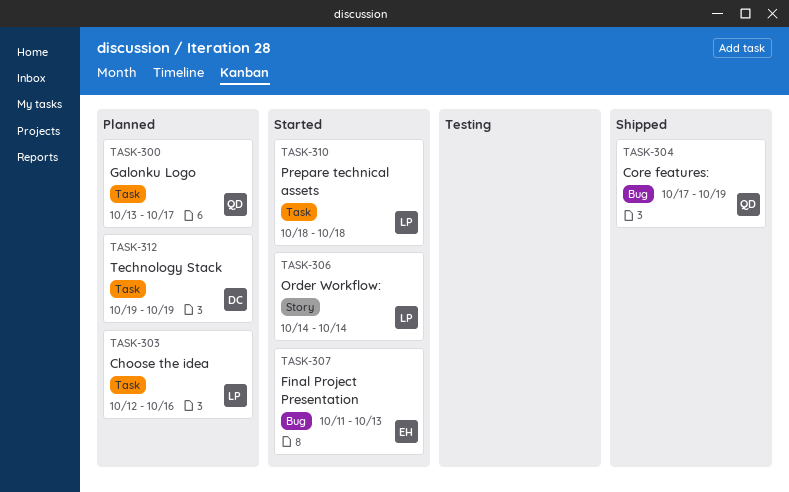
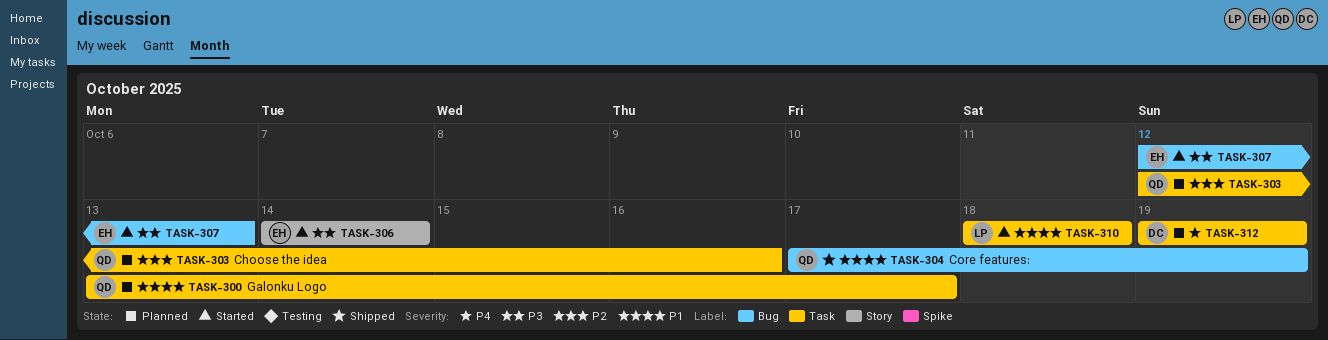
TASK-303, owner: LP -> QD
TASK-306, owner: LP -> EH
TASK-307, start: Oct 11 -> Oct 12

